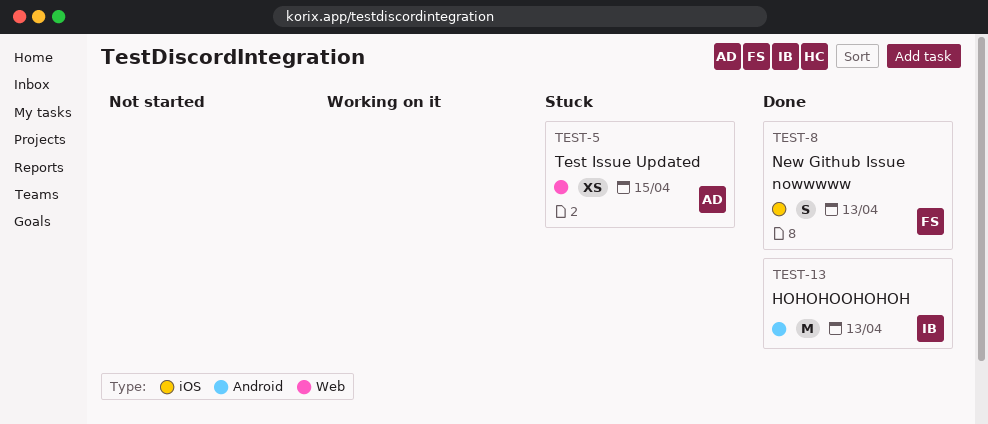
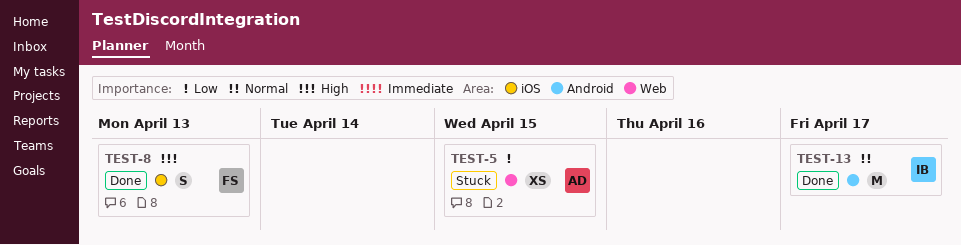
TEST-13, due: Apr 13 -> Apr 17

